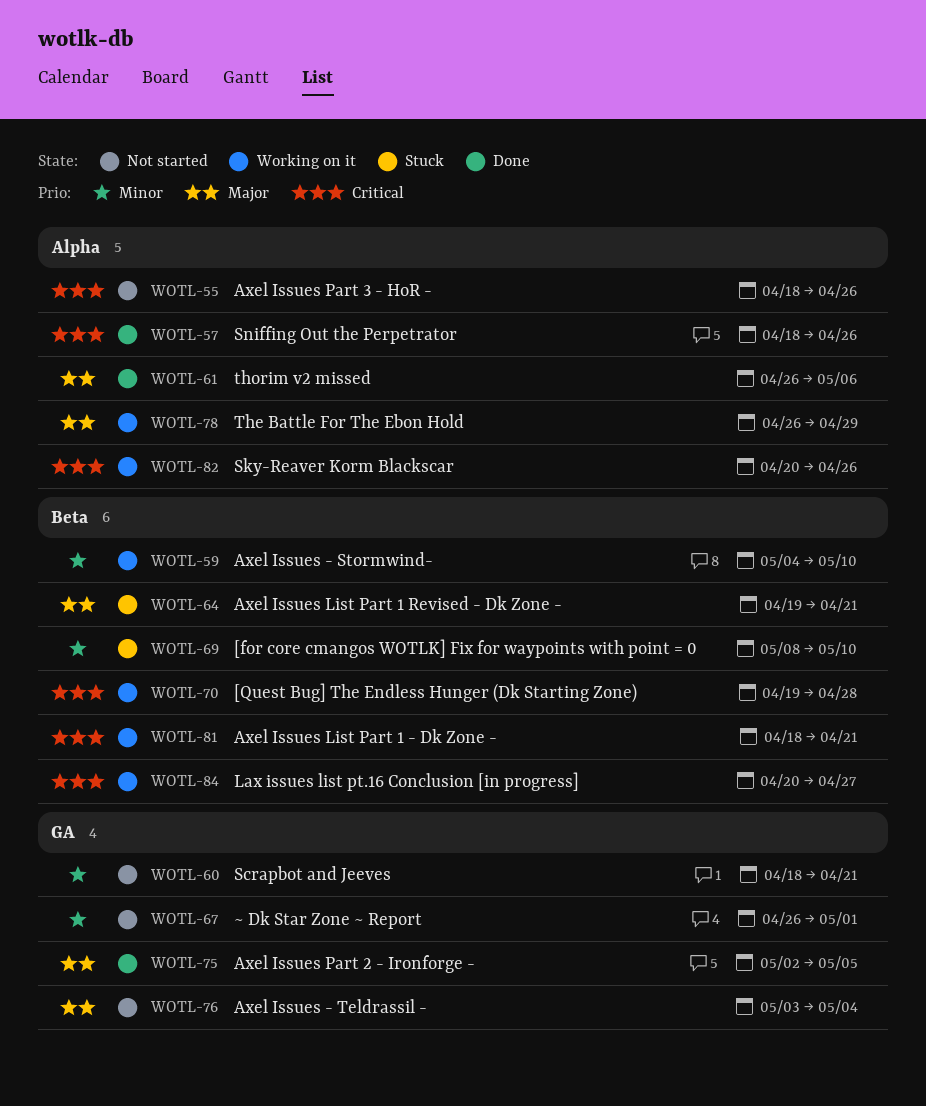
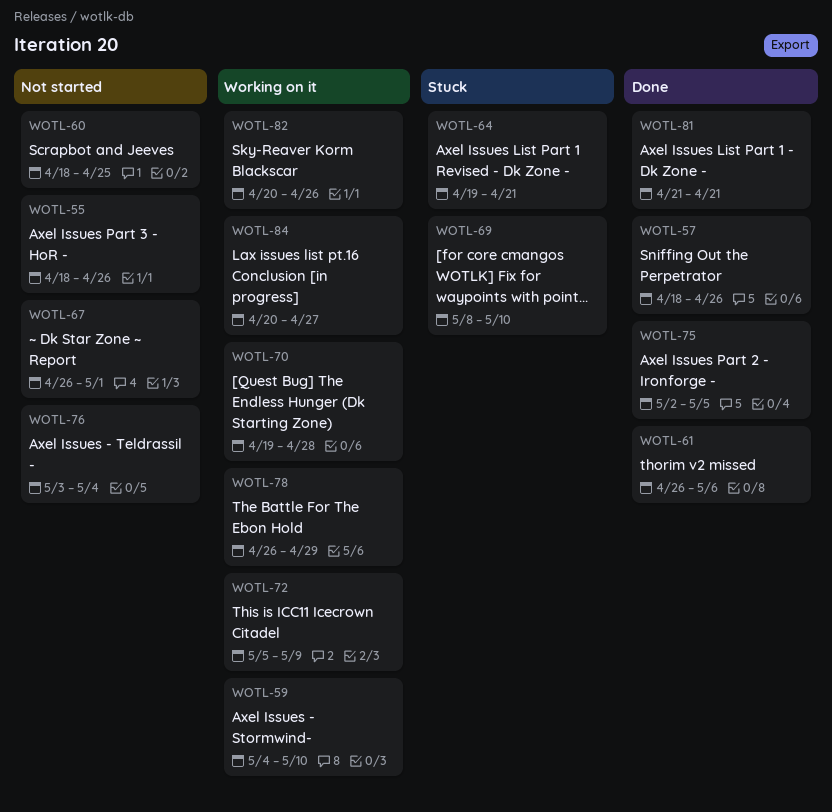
WOTL-60, due: Apr 21 -> Apr 25
WOTL-72: none -> present
WOTL-81, status: Working on it -> Done
WOTL-81, start: Apr 18 -> Apr 21

